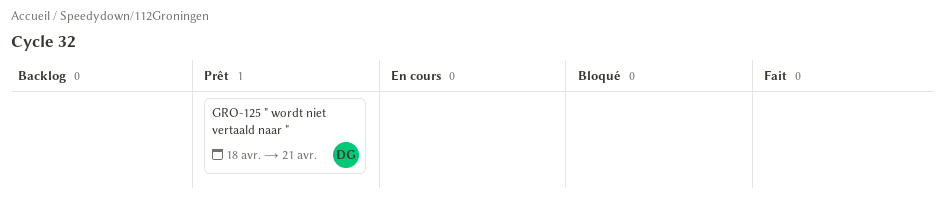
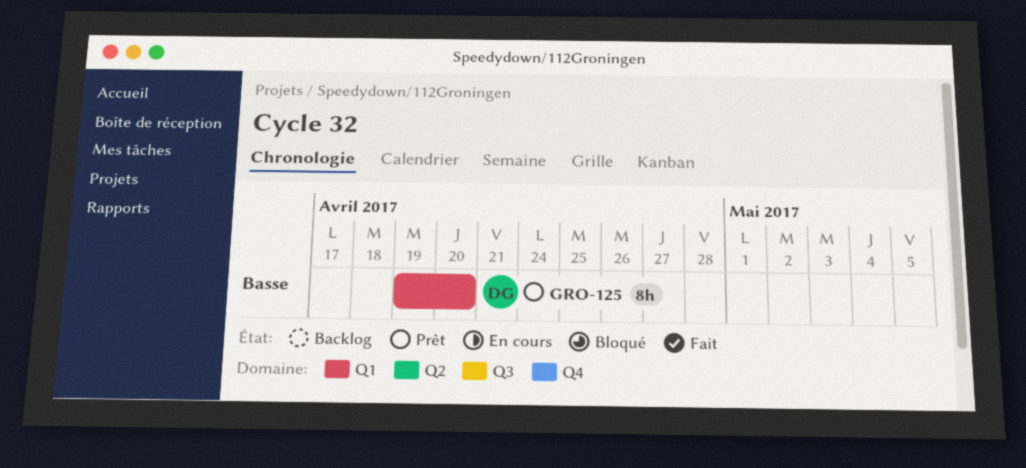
GRO-125, start: Apr 18 -> Apr 19
GRO-125, due: Apr 21 -> Apr 20

